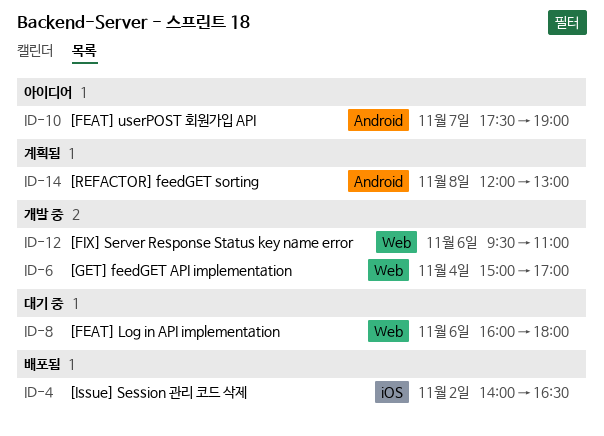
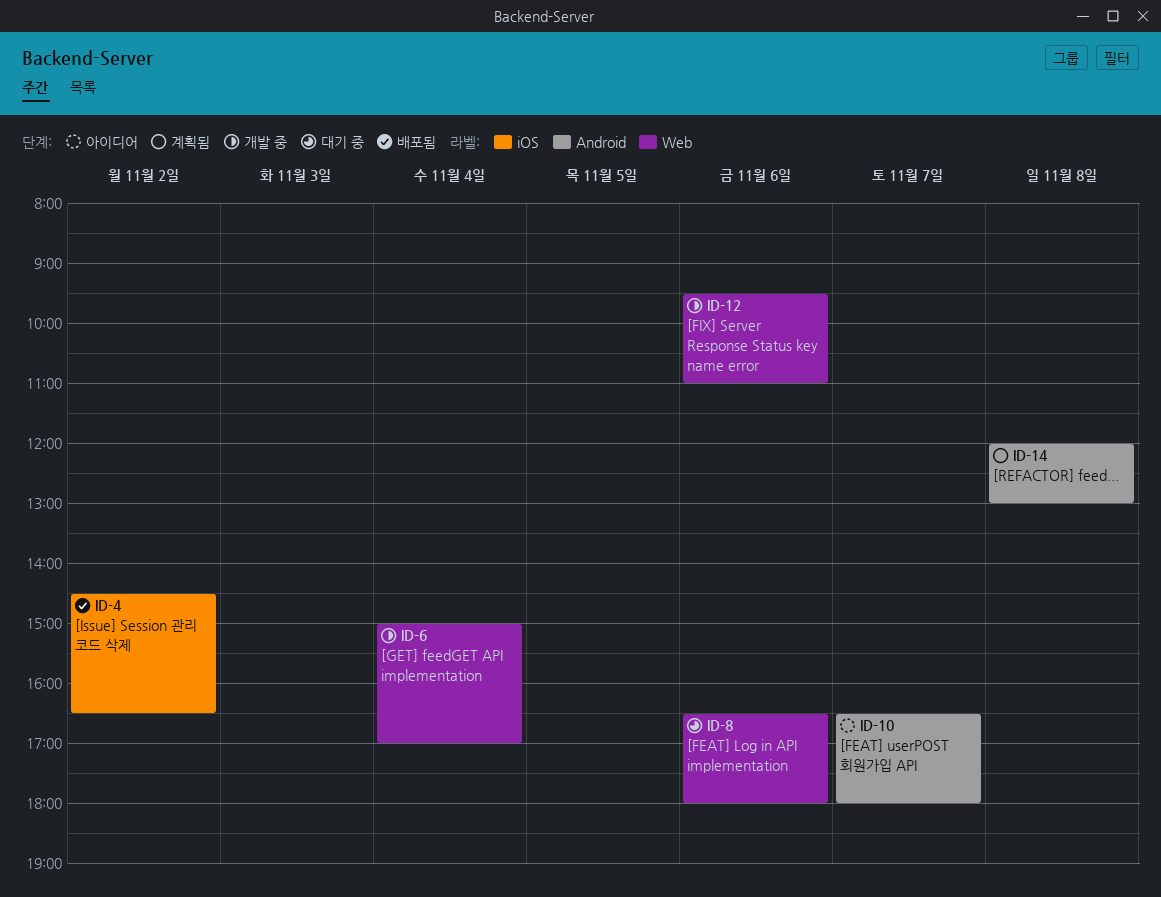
ID-4, begins: 14:00 -> 14:30
ID-8, begins: 16:00 -> 16:30
ID-10, begins: 17:30 -> 16:30
ID-10, ends: 19:00 -> 18:00

